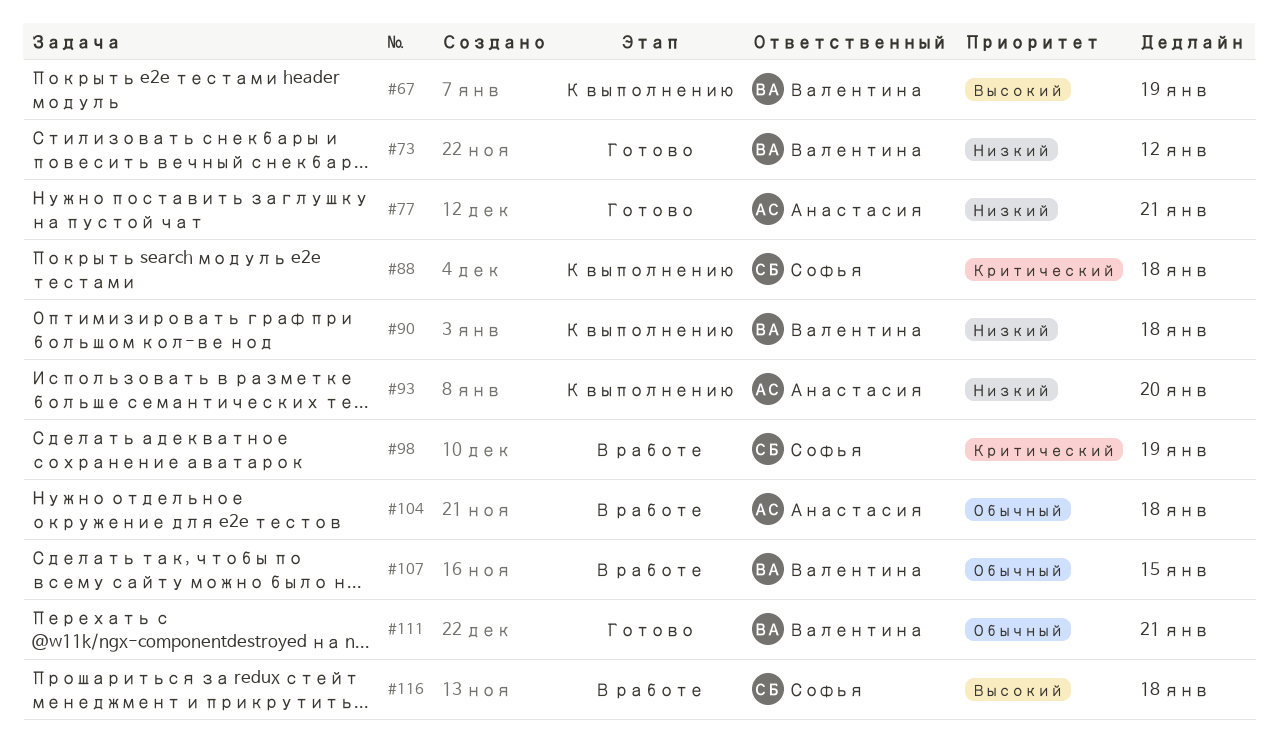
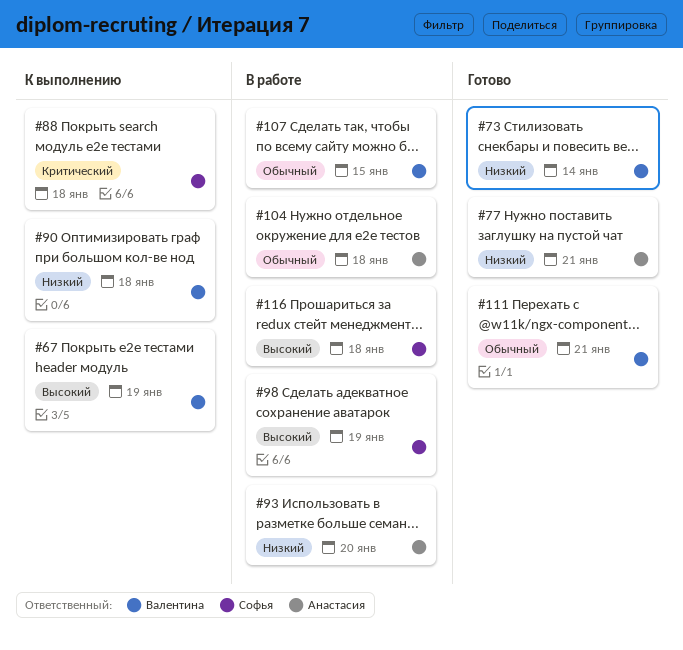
#73, due: Jan 12 -> Jan 14
#93, status: К выполнению -> В работе
#98, priority: Критический -> Высокий

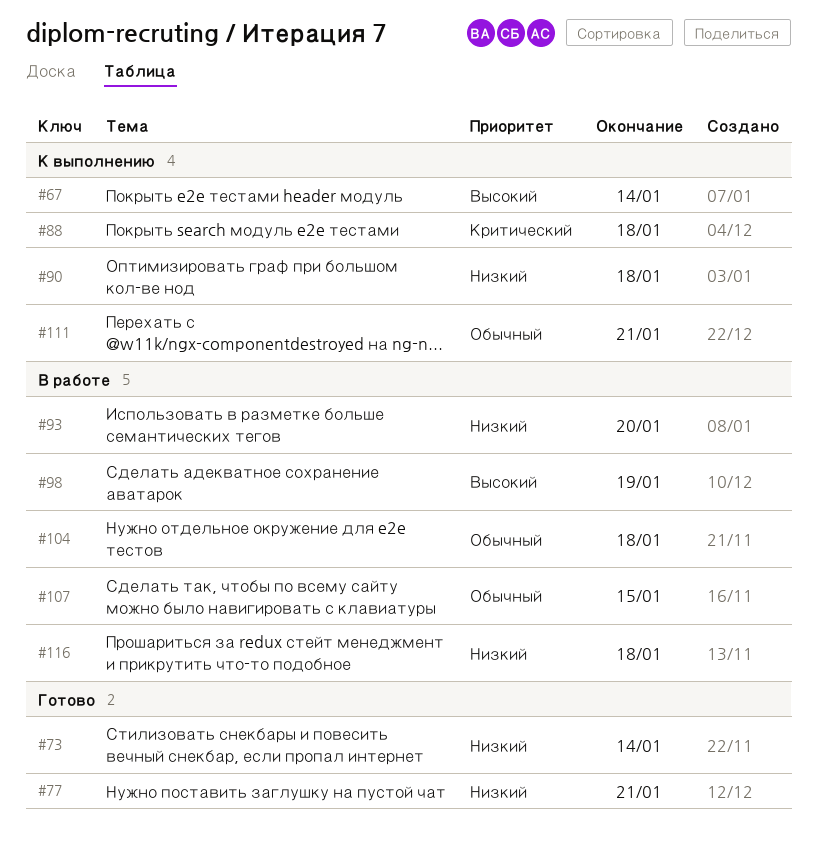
#67, due: Jan 19 -> Jan 14
#111, status: Готово -> К выполнению
#116, priority: Высокий -> Низкий

